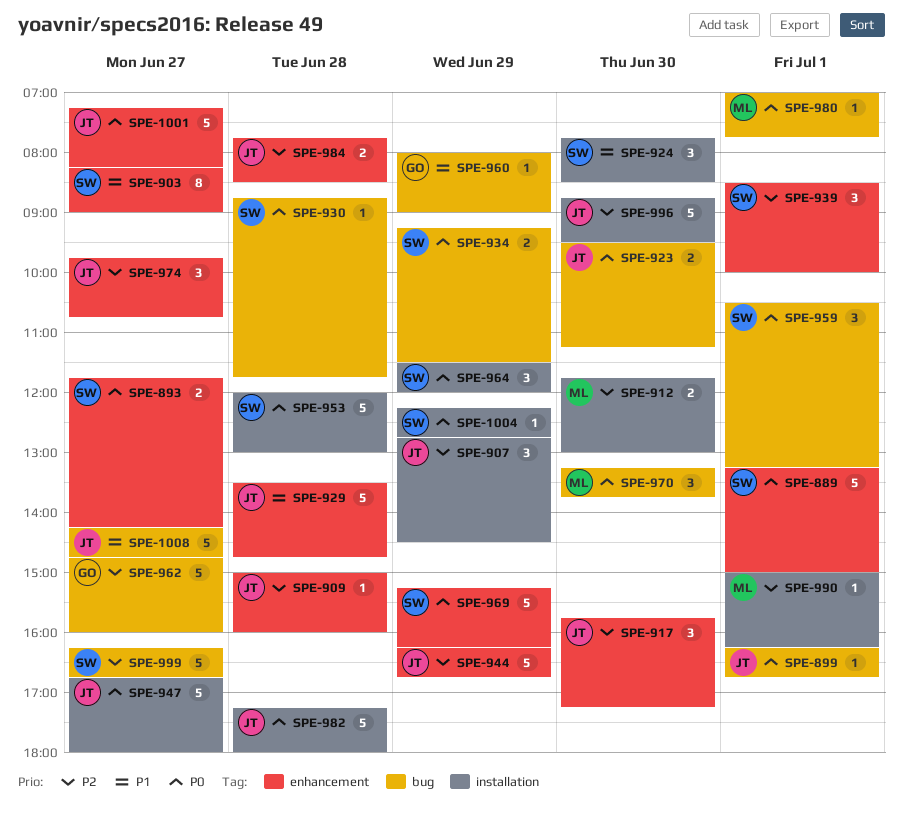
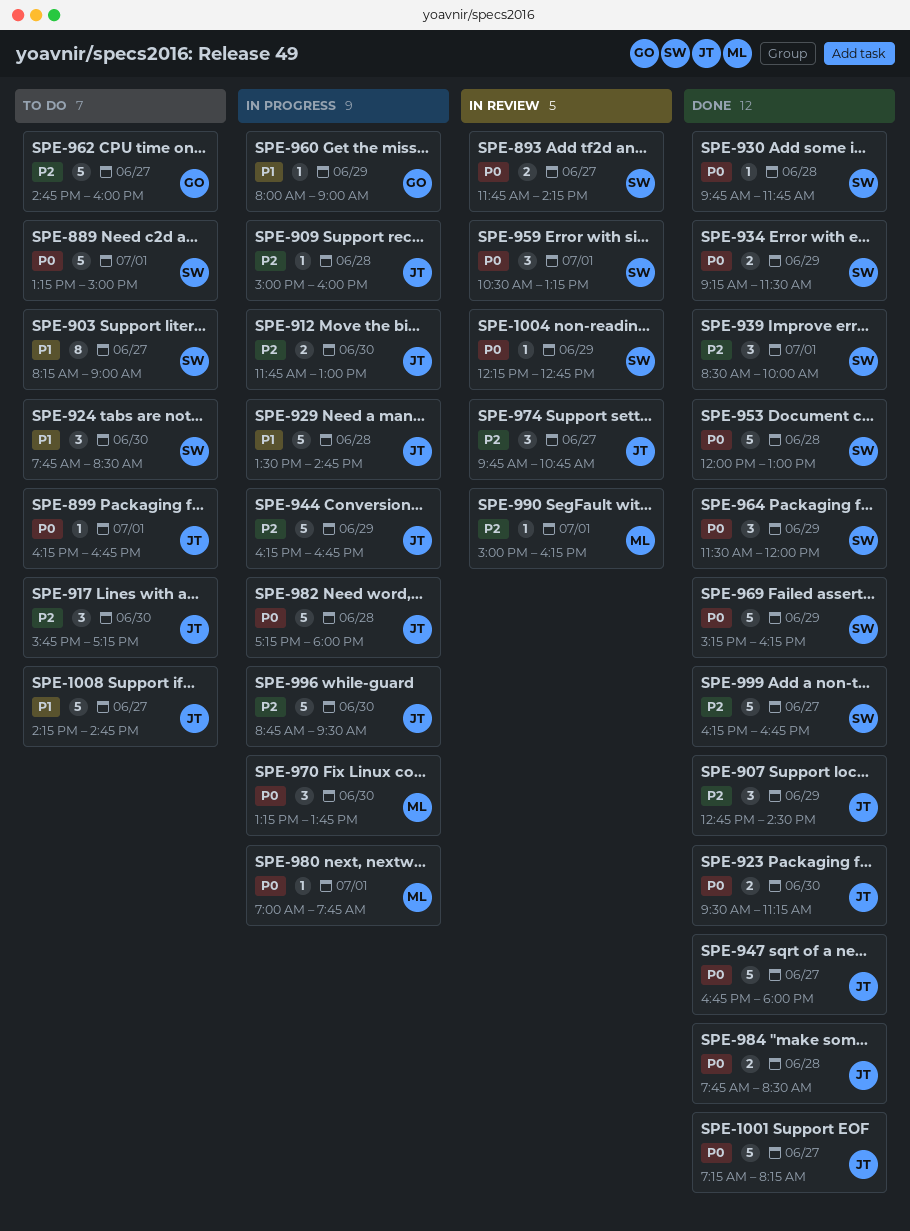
SPE-912, owner: ML -> JT
SPE-930, begins: 08:45 -> 09:45
SPE-984, priority: P2 -> P0

